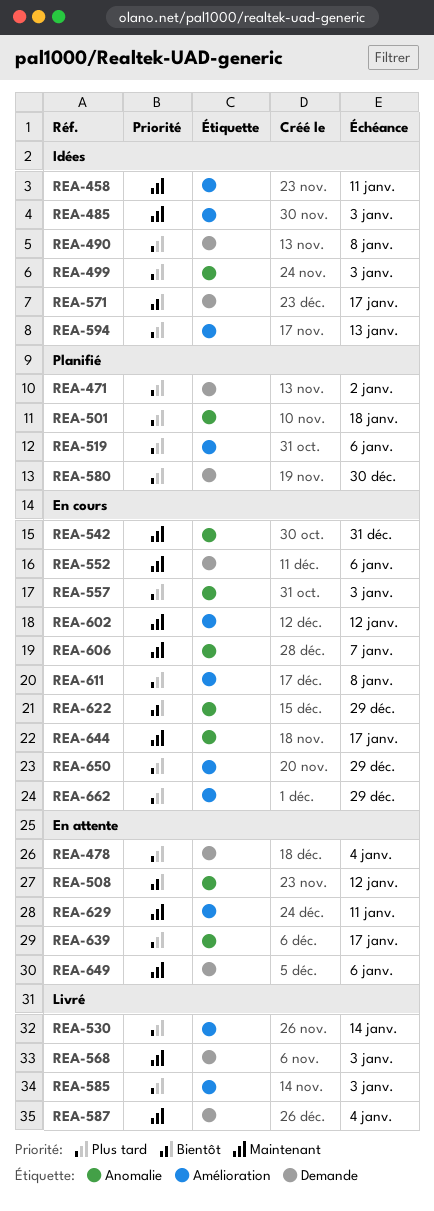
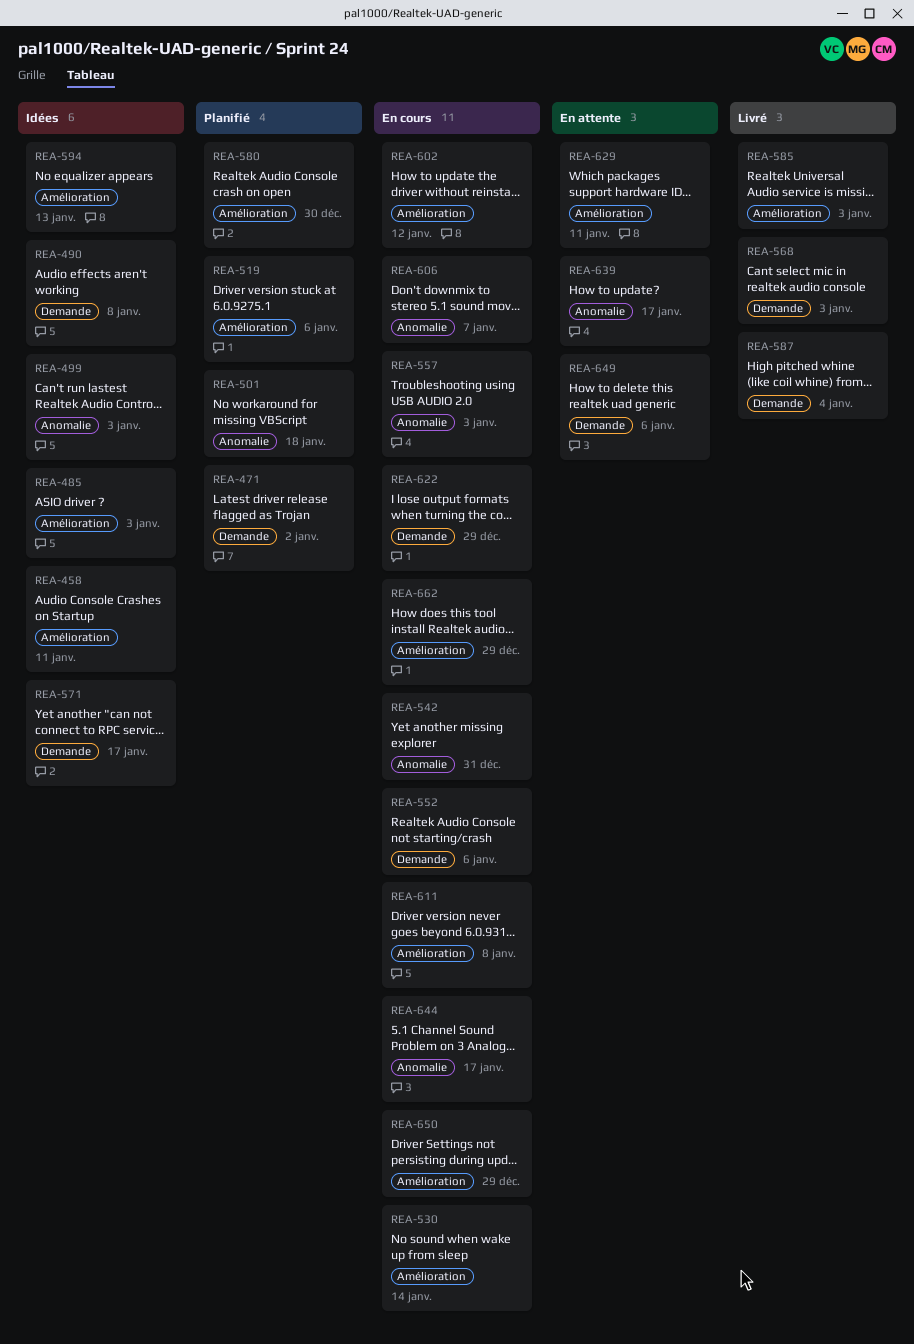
REA-478: present -> none
REA-508: present -> none
REA-530, status: Livré -> En cours
REA-580, label: Demande -> Amélioration
REA-622, label: Anomalie -> Demande

